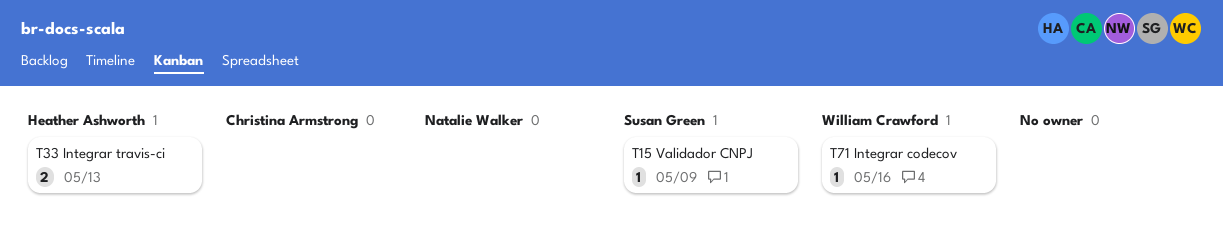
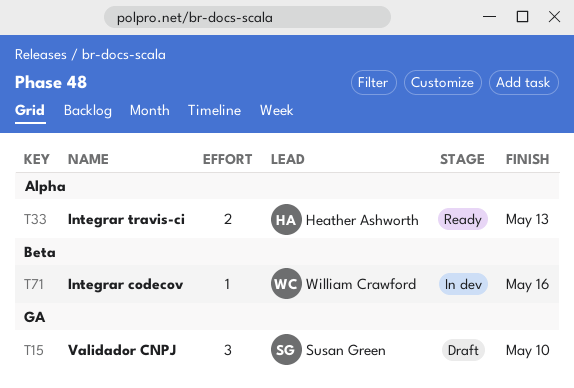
T15, estimate: 1 -> 3
T15, due: May 9 -> May 10

